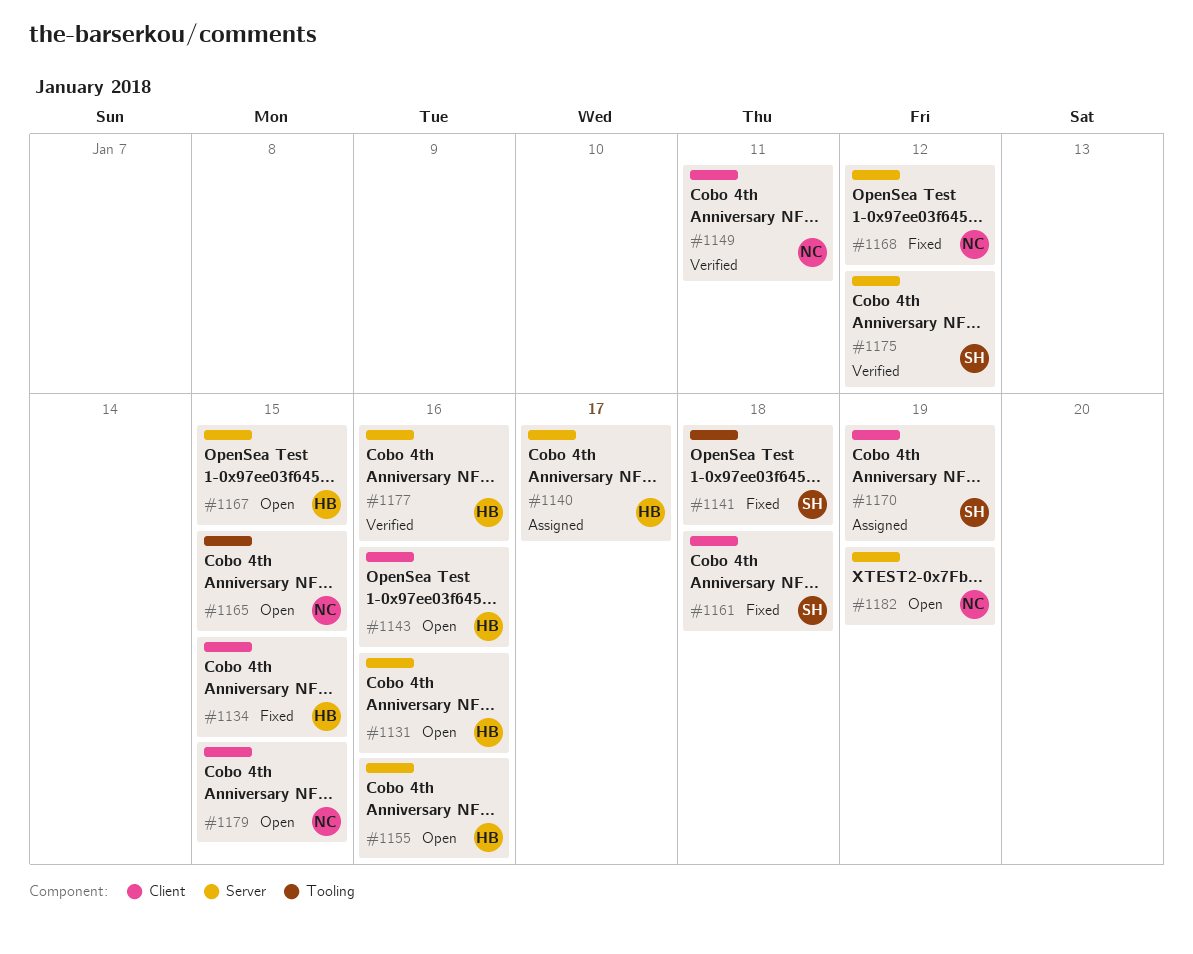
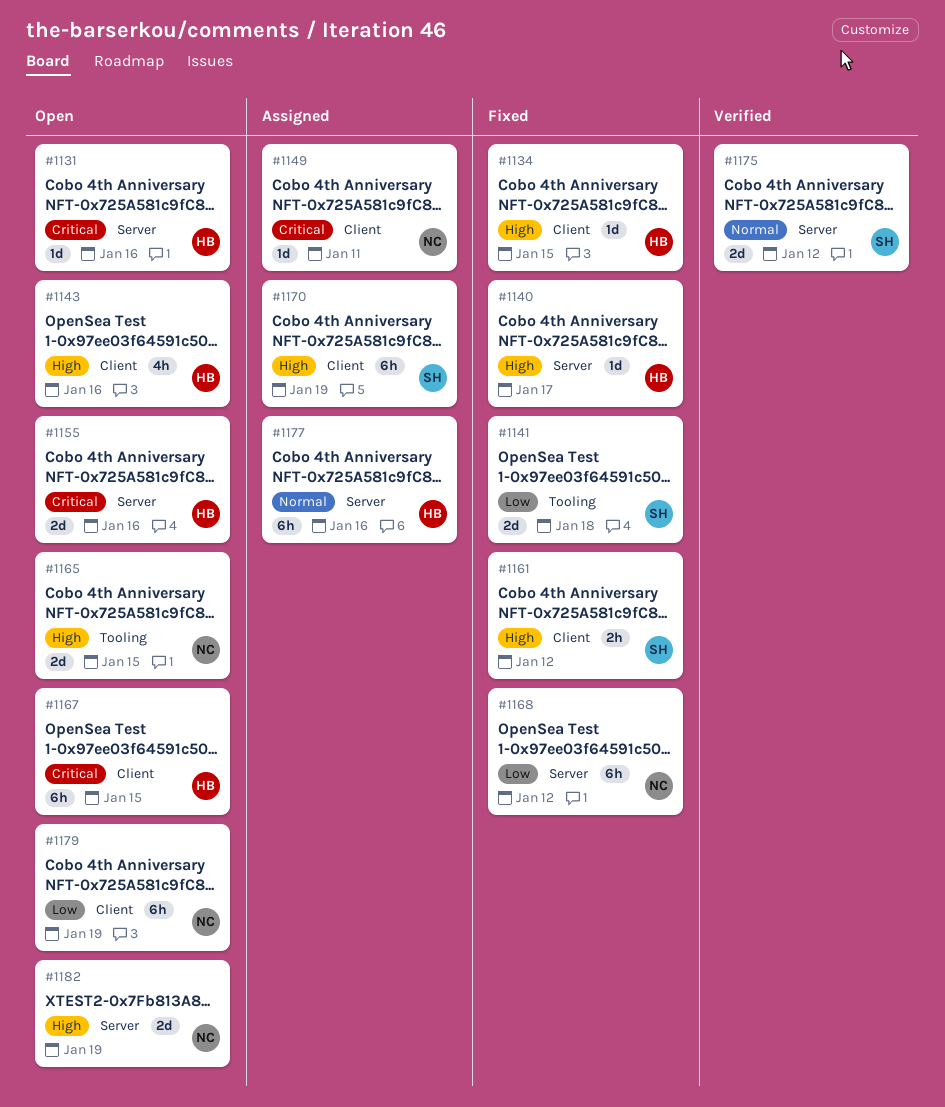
#1140, status: Assigned -> Fixed
#1149, status: Verified -> Assigned
#1161, due: Jan 18 -> Jan 12
#1167, label: Server -> Client
#1177, status: Verified -> Assigned
#1179, due: Jan 15 -> Jan 19

